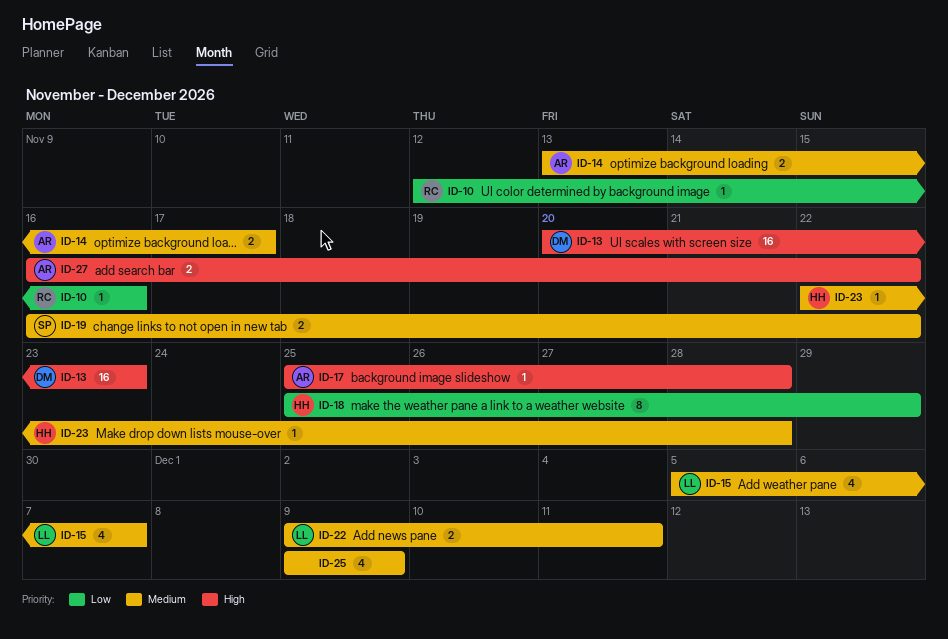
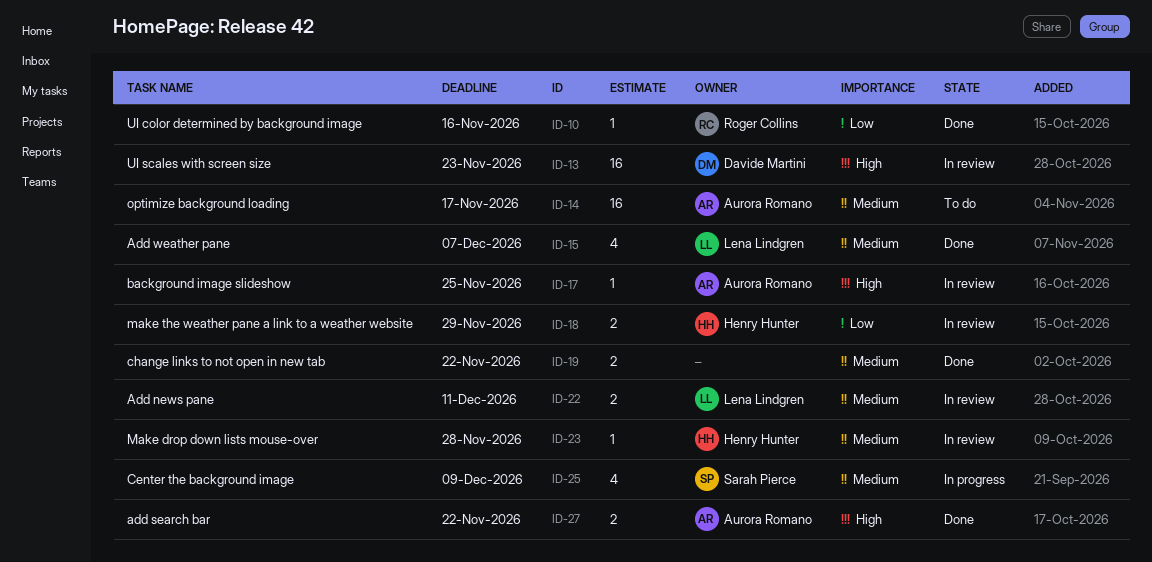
ID-14, estimate: 2 -> 16
ID-17, due: Nov 28 -> Nov 25
ID-18, estimate: 8 -> 2
ID-19, owner: Sarah Pierce -> none
ID-25, owner: none -> Sarah Pierce

